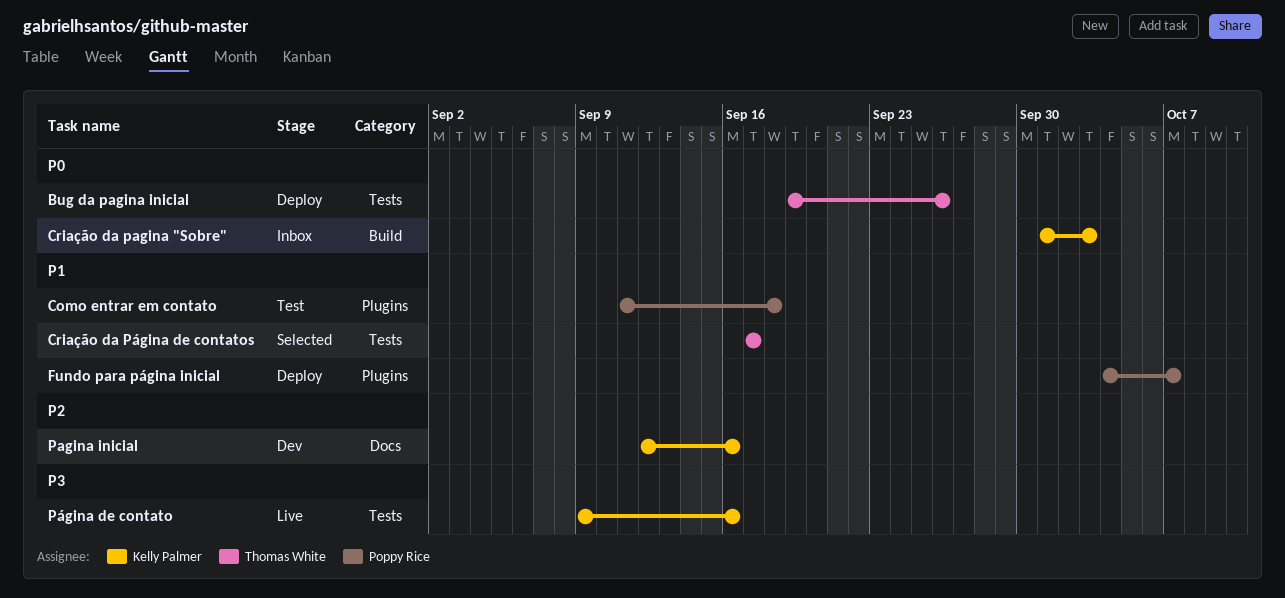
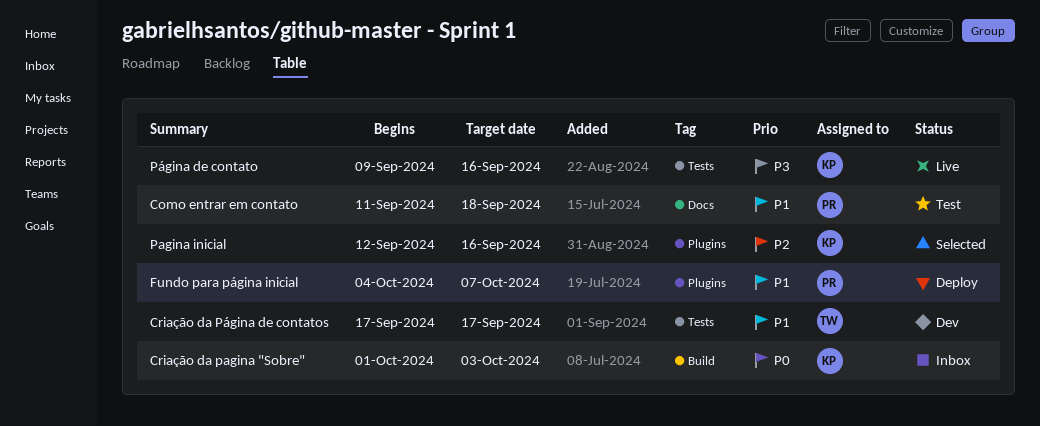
Bug da pagina inicial: present -> none
Como entrar em contato, label: Plugins -> Docs
Criação da Página de contatos, status: Selected -> Dev
Pagina inicial, status: Dev -> Selected
Pagina inicial, label: Docs -> Plugins

